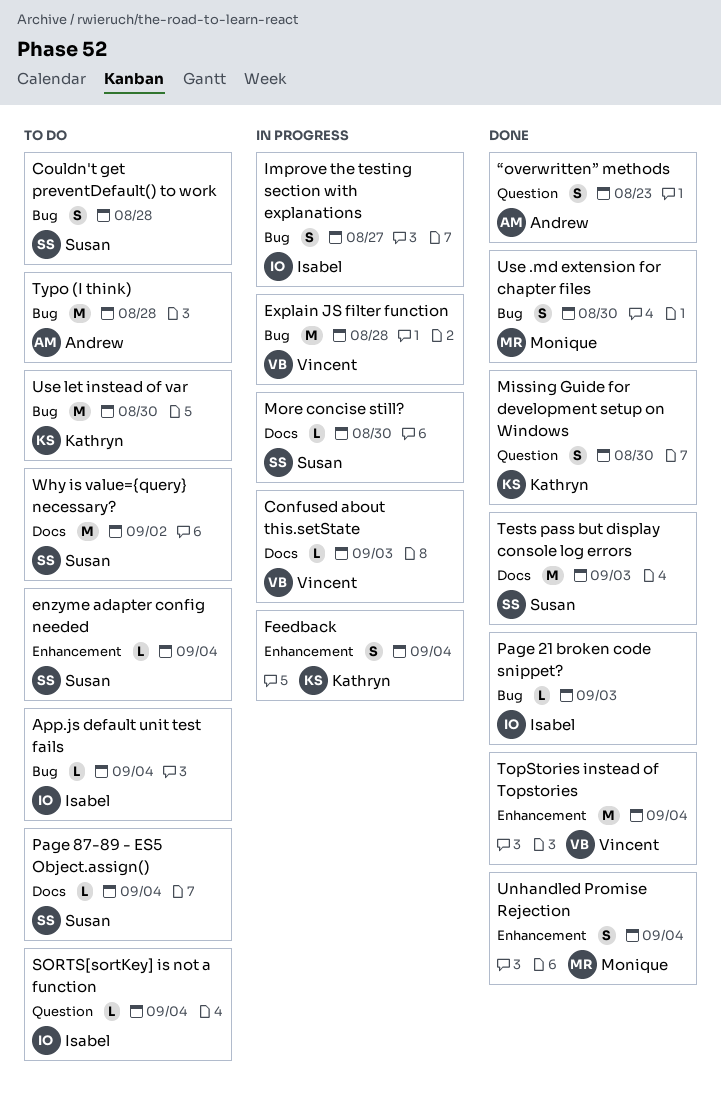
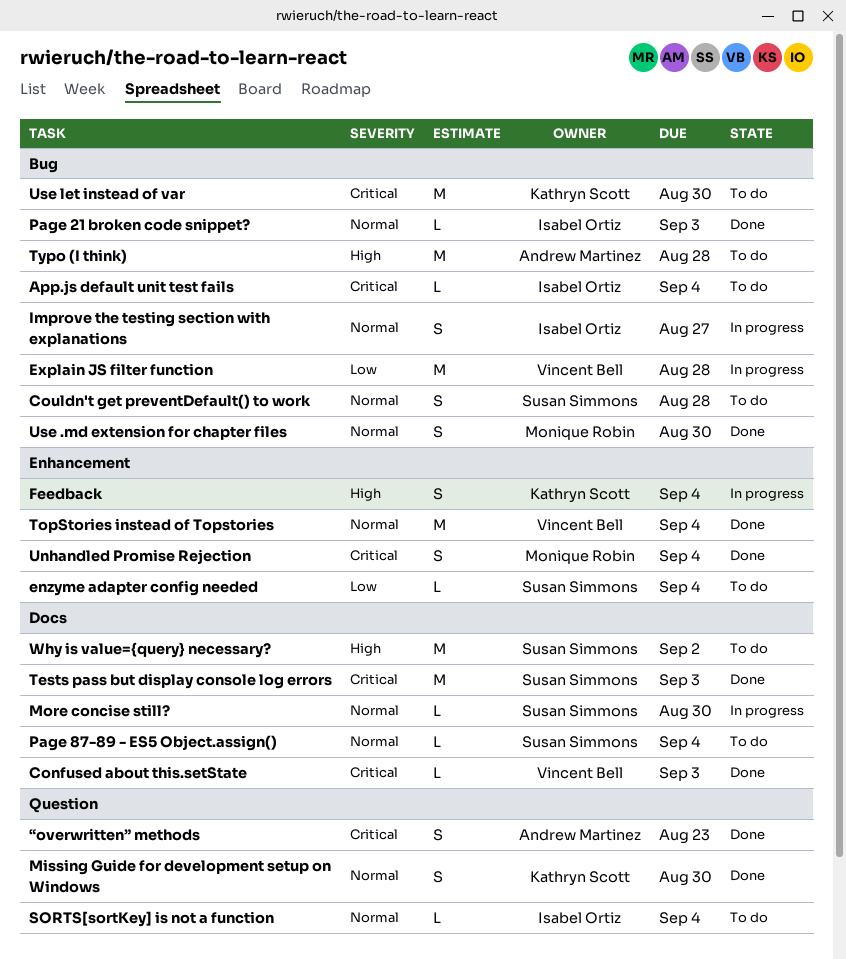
Confused about this.setState, status: In progress -> Done

